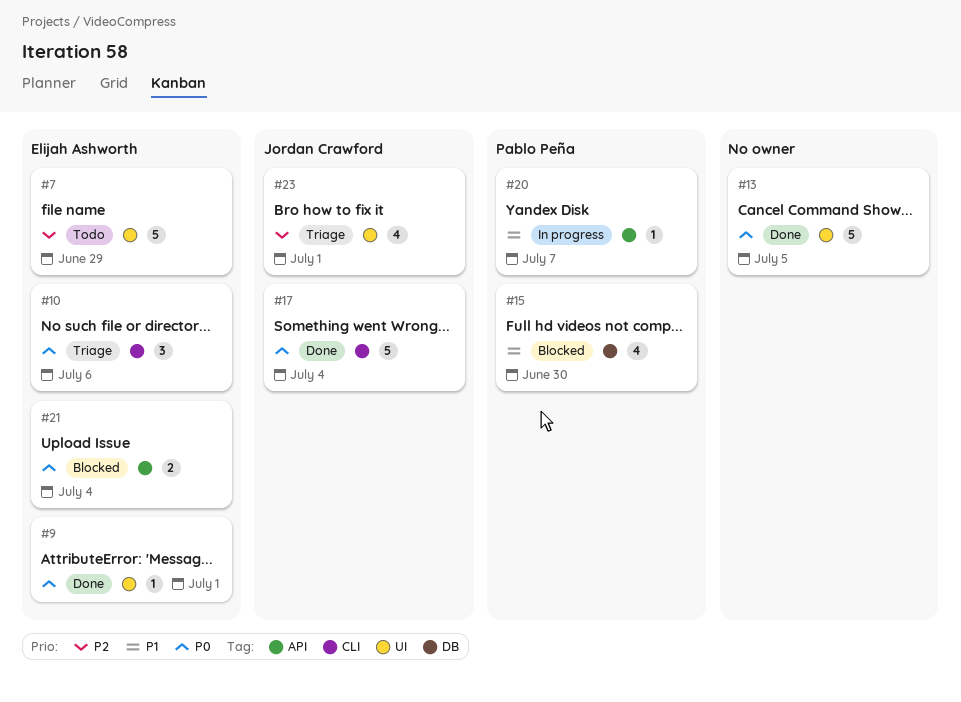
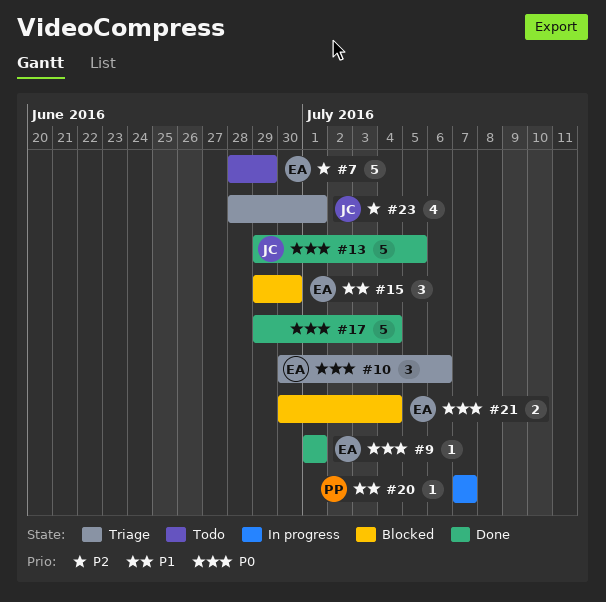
#13, owner: none -> Jordan Crawford
#15, owner: Pablo Peña -> Elijah Ashworth
#15, estimate: 4 -> 3
#17, owner: Jordan Crawford -> none

